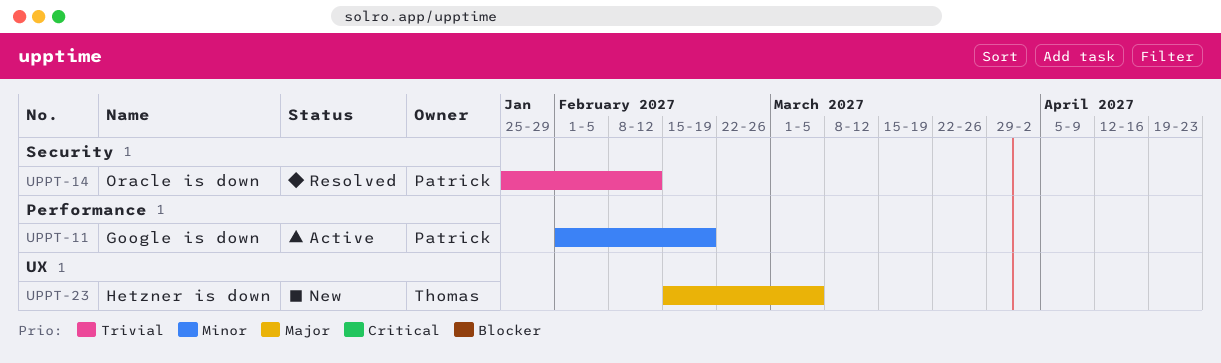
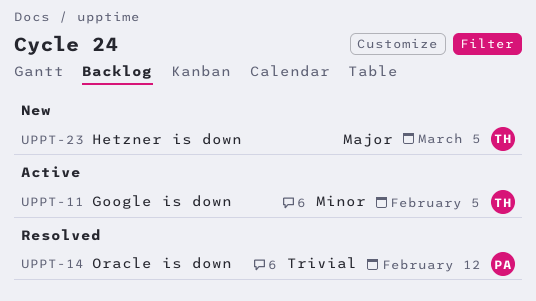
UPPT-11, owner: Patrick -> Thomas
UPPT-11, due: Feb 19 -> Feb 5

